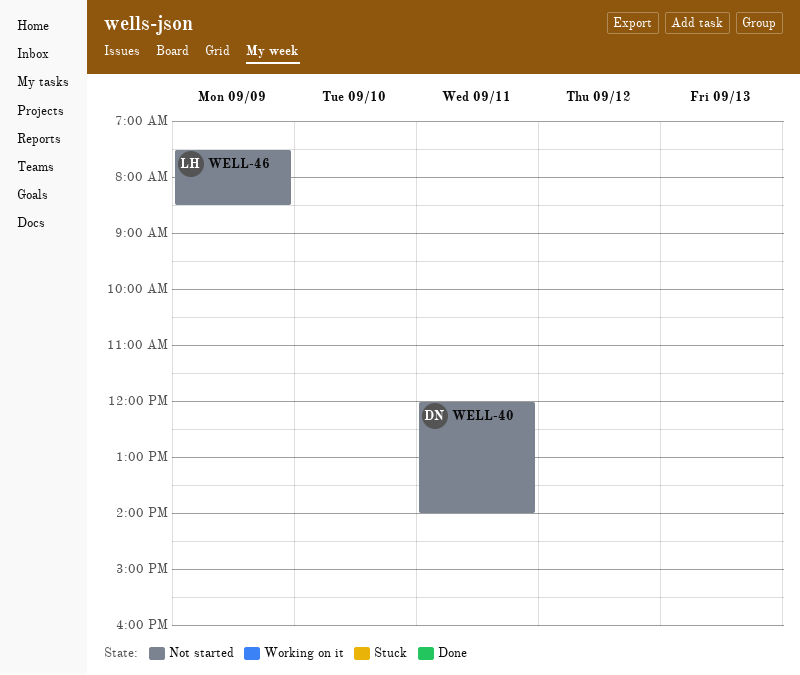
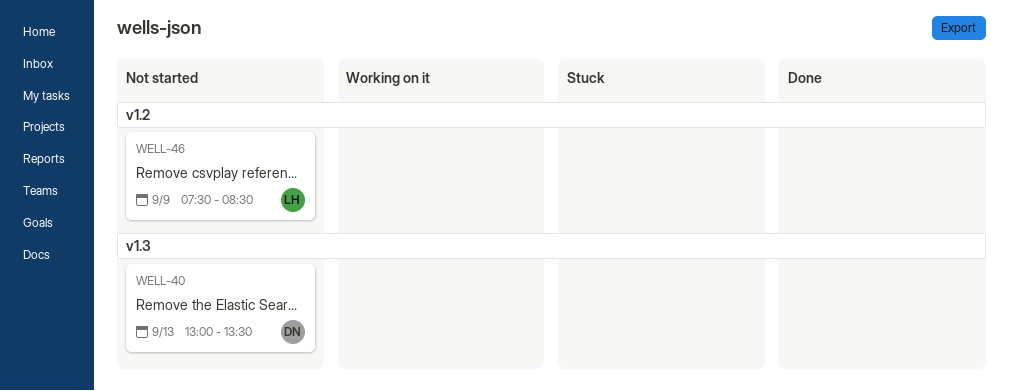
WELL-40, day: Sep 11 -> Sep 13
WELL-40, begins: 12:00 -> 13:00
WELL-40, ends: 14:00 -> 13:30

